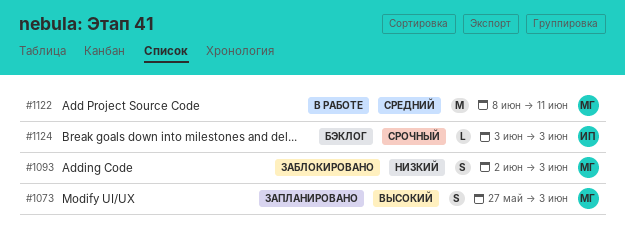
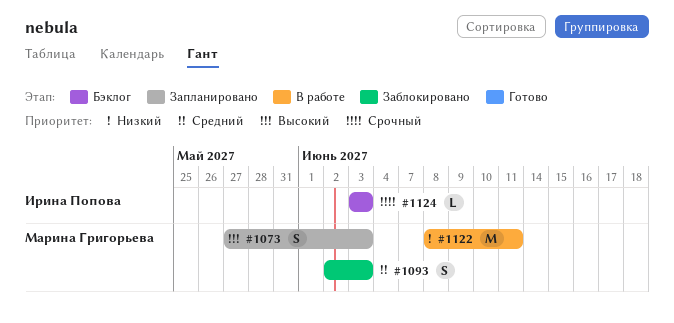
#1093, priority: Низкий -> Средний
#1122, priority: Средний -> Низкий

